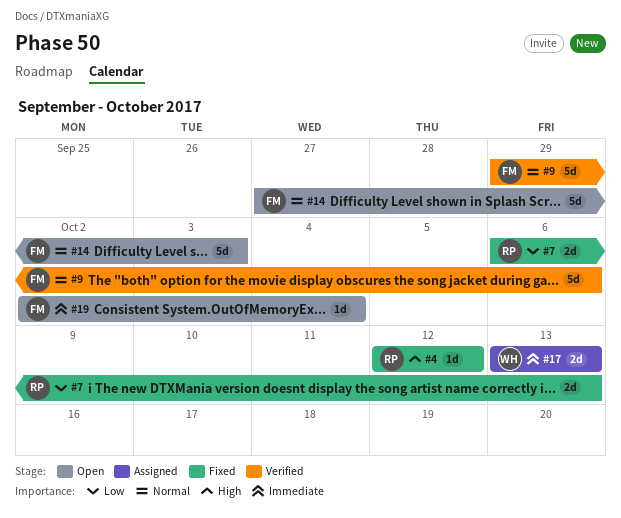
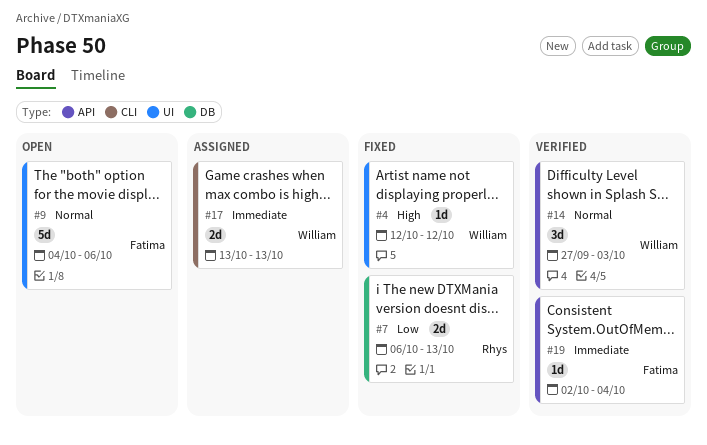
#4, owner: Rhys -> William
#9, status: Verified -> Open
#9, start: Sep 29 -> Oct 4
#14, status: Open -> Verified
#14, owner: Fatima -> William
#14, estimate: 5d -> 3d
#19, status: Open -> Verified

